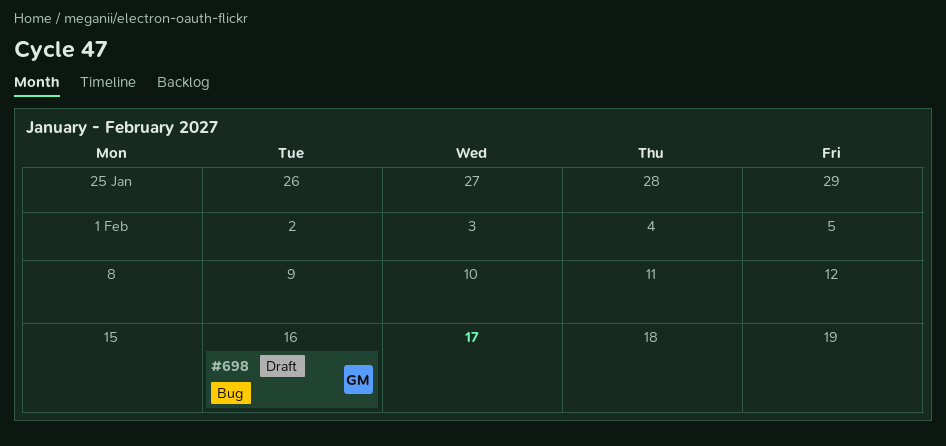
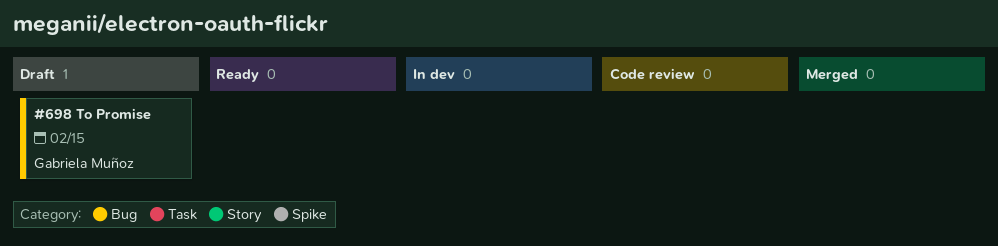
#698, due: Feb 16 -> Feb 15

